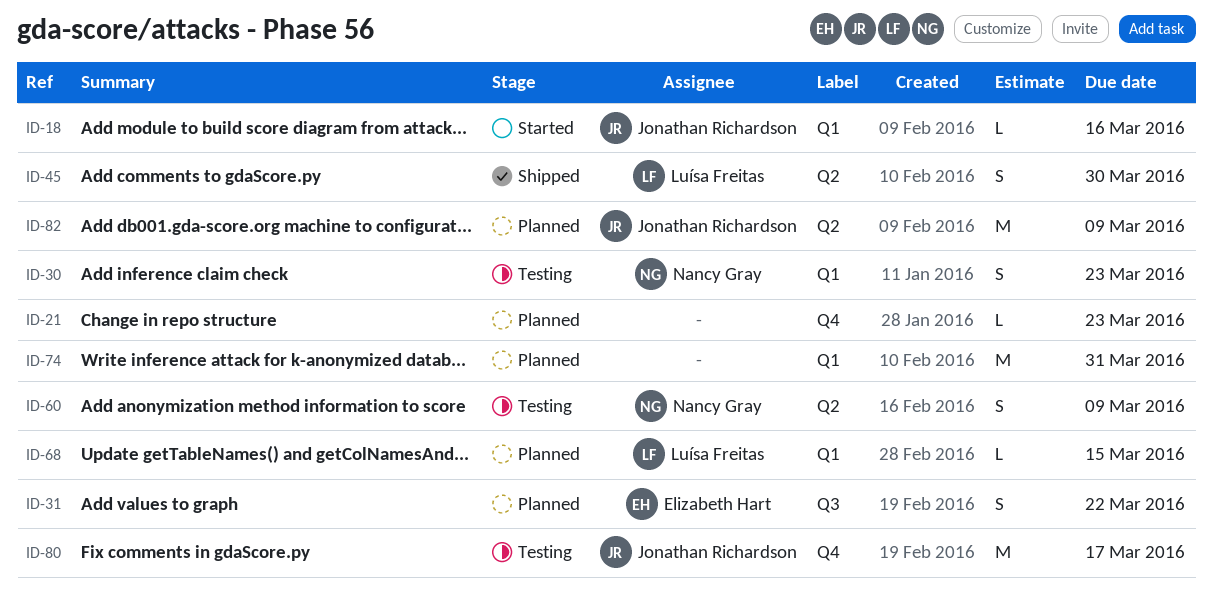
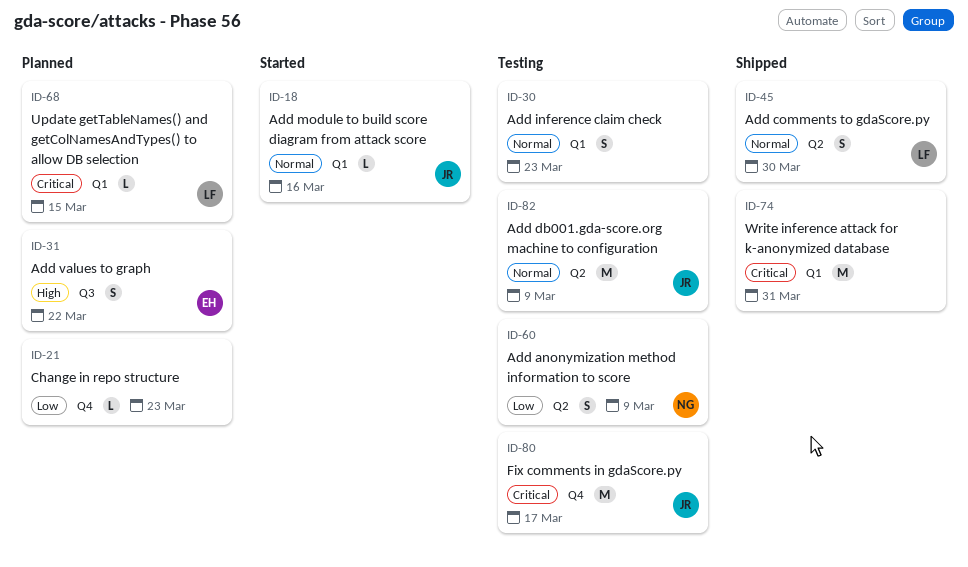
ID-30, owner: Nancy Gray -> none
ID-74, status: Planned -> Shipped
ID-82, status: Planned -> Testing

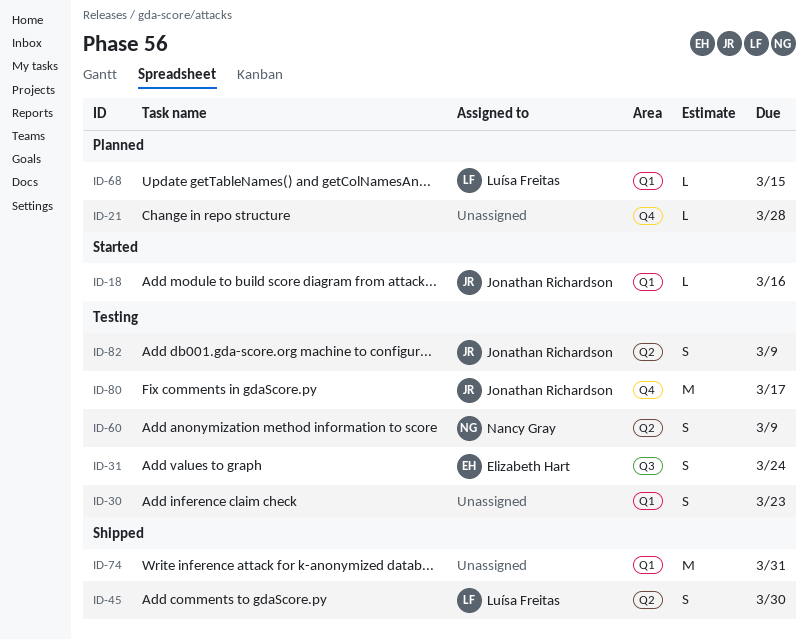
ID-21, due: Mar 23 -> Mar 28
ID-31, status: Planned -> Testing
ID-31, due: Mar 22 -> Mar 24
ID-82, estimate: M -> S

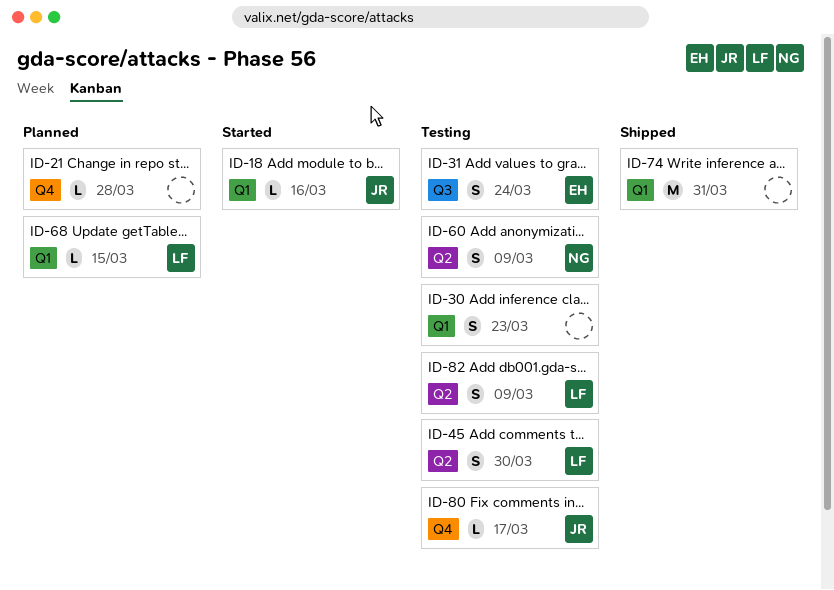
ID-45, status: Shipped -> Testing
ID-80, estimate: M -> L
ID-82, owner: Jonathan Richardson -> Luísa Freitas

